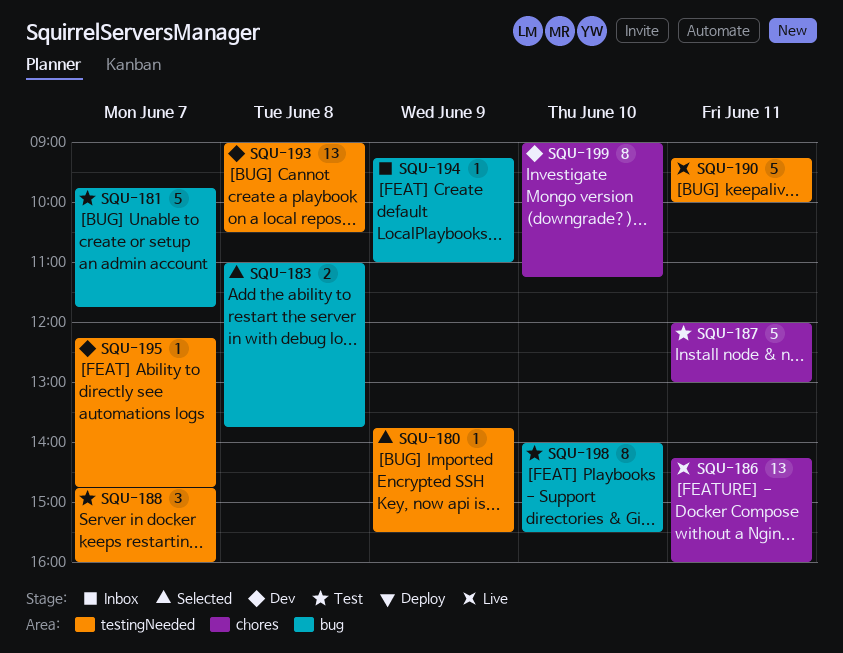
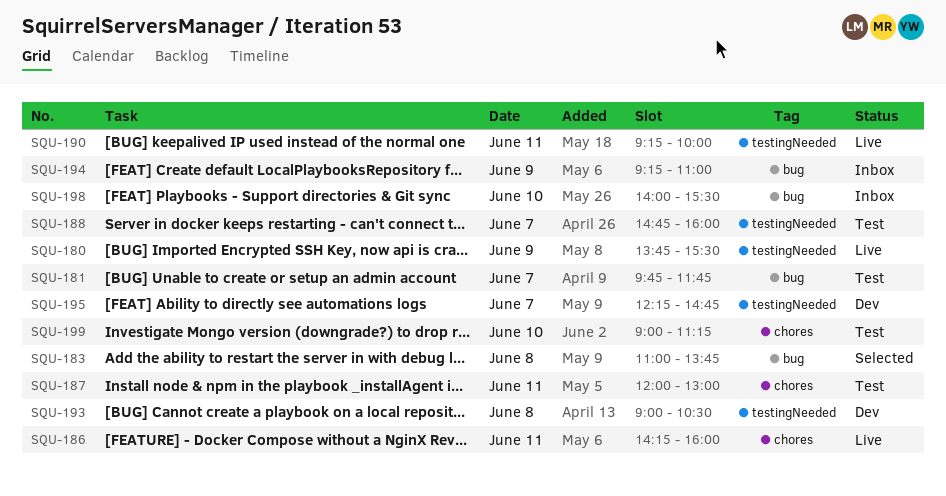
SQU-180, status: Selected -> Live
SQU-198, status: Test -> Inbox
SQU-199, status: Dev -> Test

